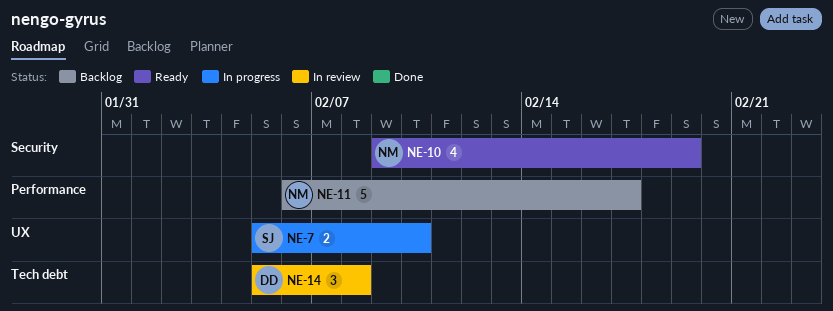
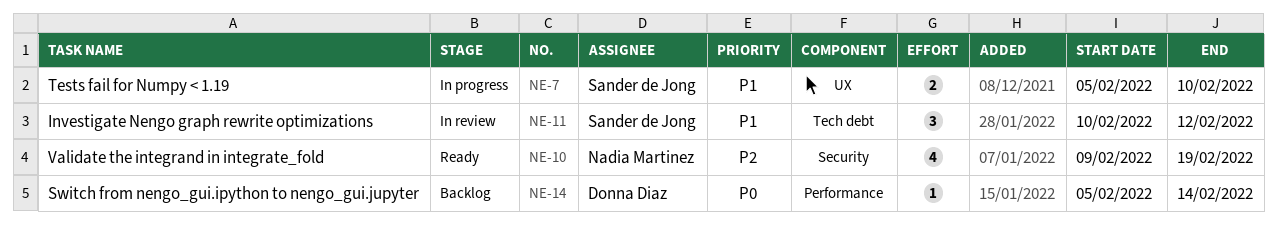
NE-11, status: Backlog -> In review
NE-11, owner: Nadia Martinez -> Sander de Jong
NE-11, label: Performance -> Tech debt
NE-11, estimate: 5 -> 3
NE-11, start: Feb 6 -> Feb 10
NE-11, due: Feb 17 -> Feb 12
NE-14, status: In review -> Backlog
NE-14, label: Tech debt -> Performance
NE-14, estimate: 3 -> 1
NE-14, due: Feb 8 -> Feb 14

